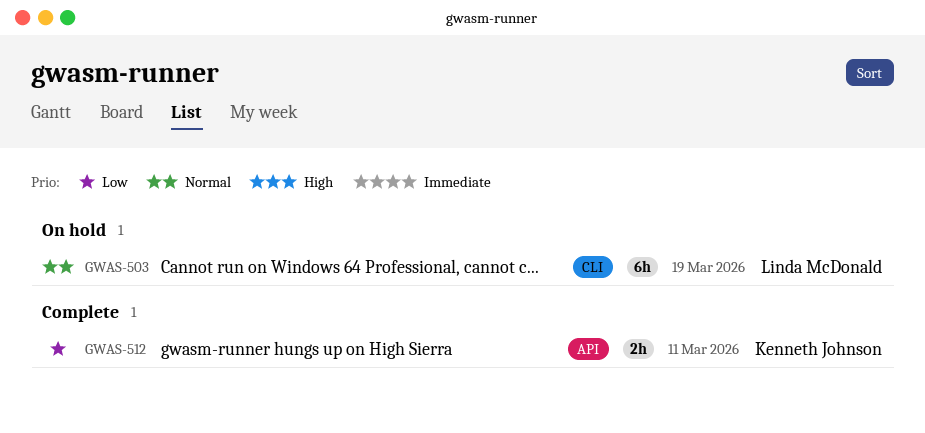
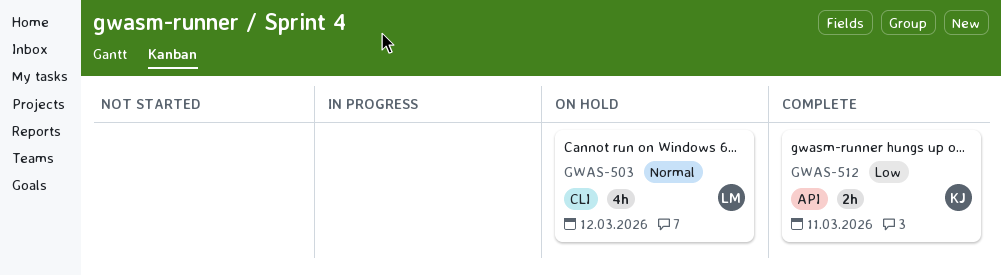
GWAS-503, estimate: 6h -> 4h
GWAS-503, due: Mar 19 -> Mar 12

